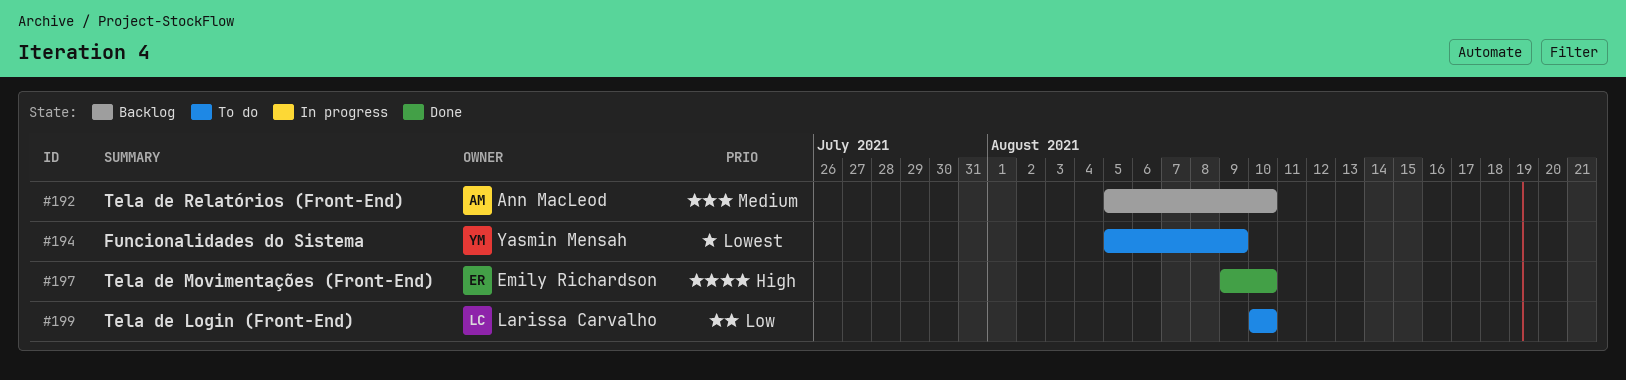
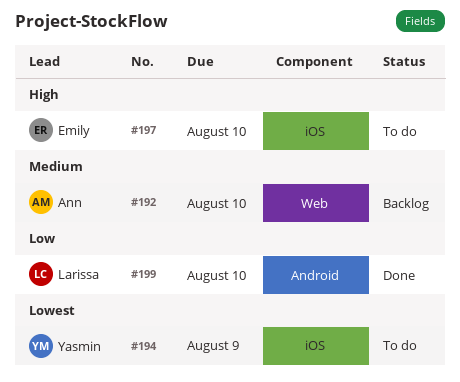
#197, status: Done -> To do
#199, status: To do -> Done

